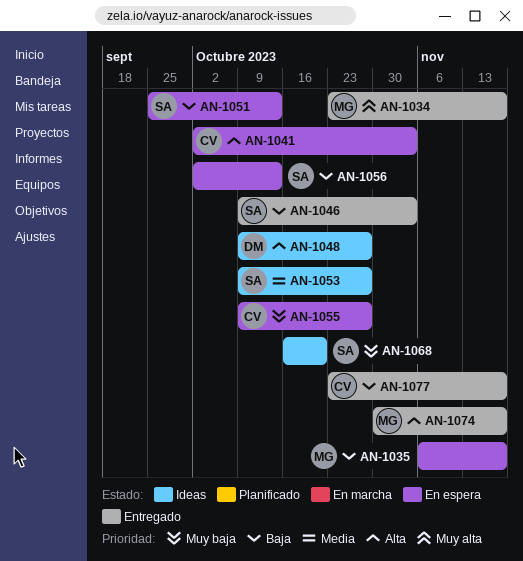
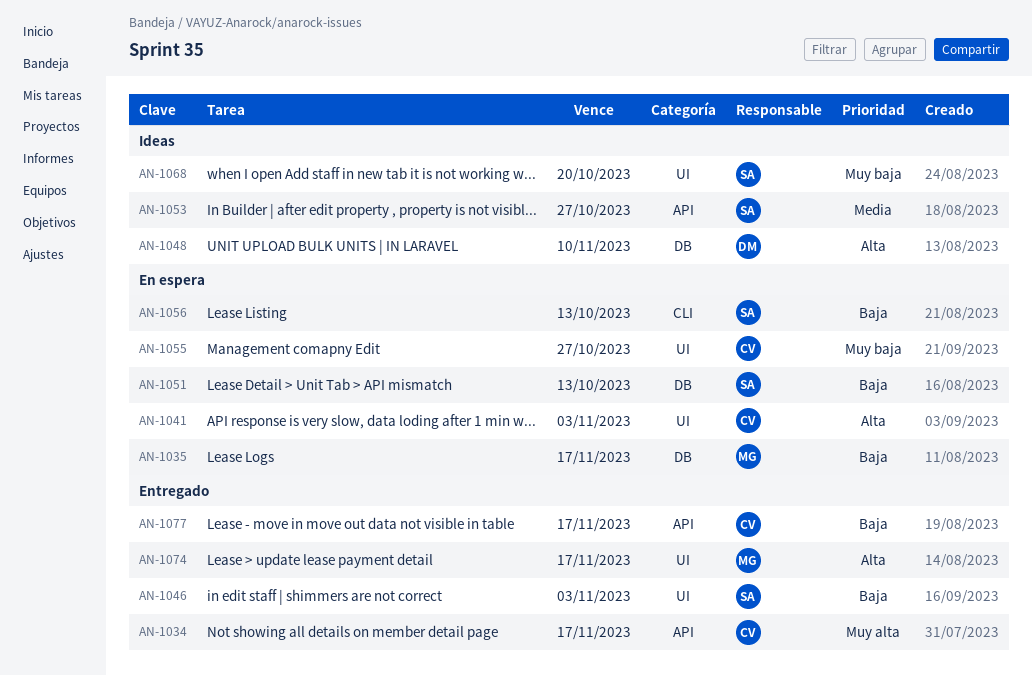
AN-1034, owner: MG -> CV
AN-1048, due: Oct 27 -> Nov 10

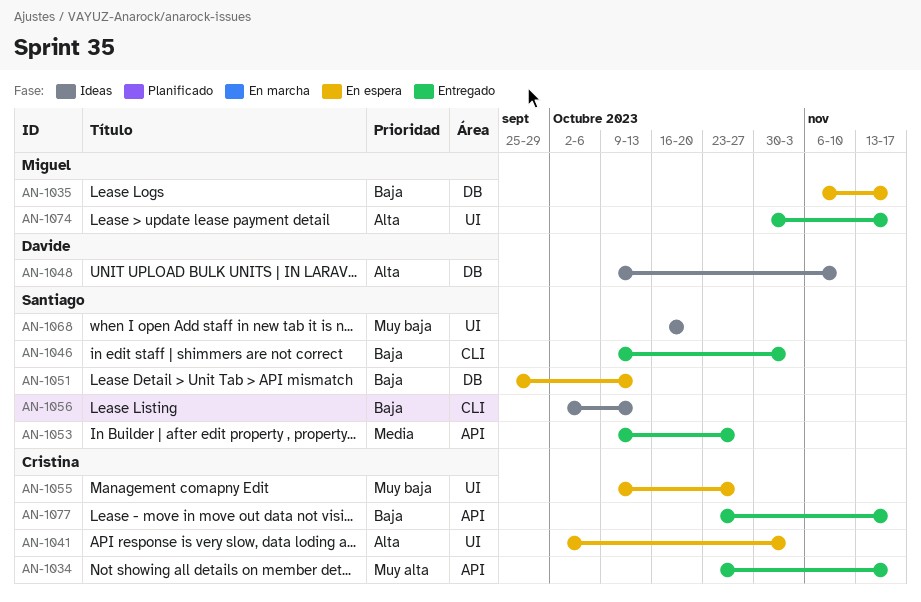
AN-1046, label: UI -> CLI
AN-1053, status: Ideas -> Entregado
AN-1056, status: En espera -> Ideas

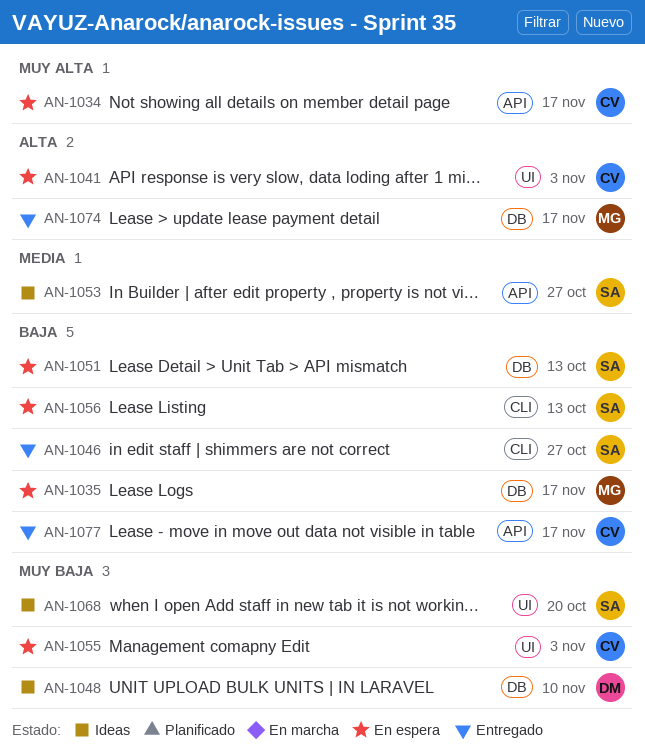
AN-1034, status: Entregado -> En espera
AN-1046, due: Nov 3 -> Oct 27
AN-1048, priority: Alta -> Muy baja
AN-1053, status: Entregado -> Ideas
AN-1055, due: Oct 27 -> Nov 3
AN-1056, status: Ideas -> En espera
AN-1074, label: UI -> DB

